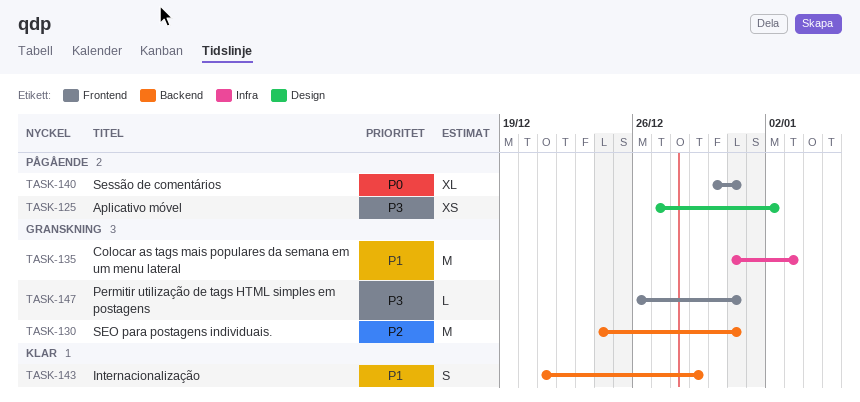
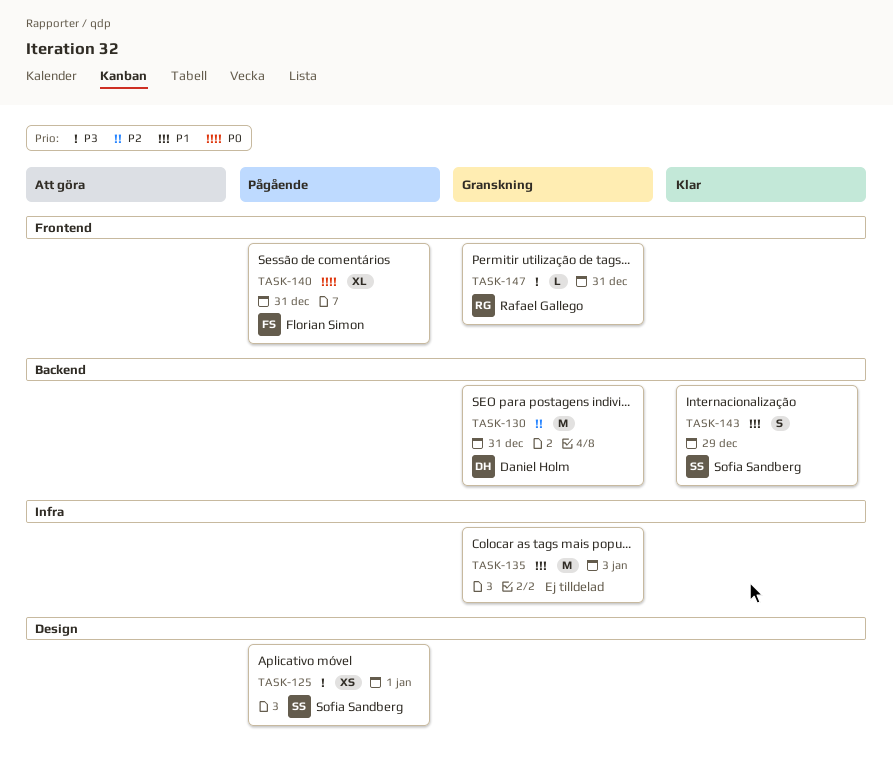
TASK-125, due: Jan 2 -> Jan 1

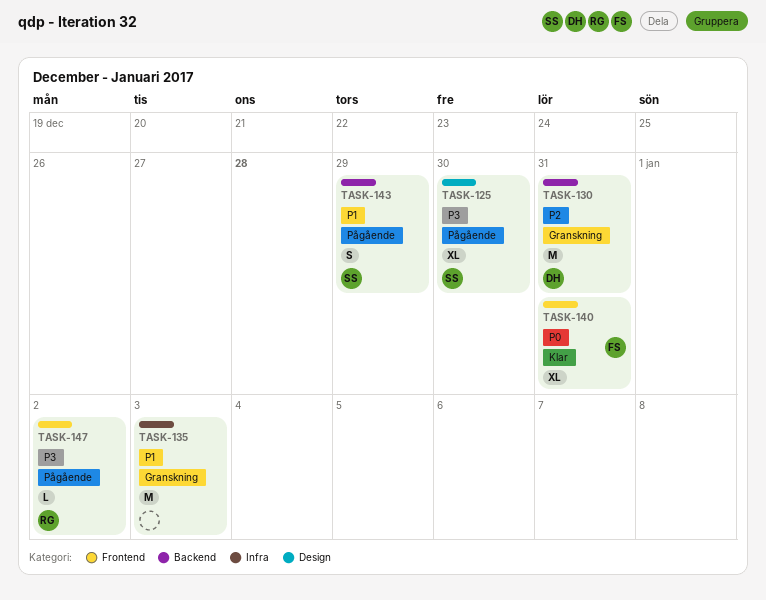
TASK-125, estimate: XS -> XL
TASK-125, due: Jan 1 -> Dec 30
TASK-140, status: Pågående -> Klar
TASK-143, status: Klar -> Pågående
TASK-147, status: Granskning -> Pågående
TASK-147, due: Dec 31 -> Jan 2

